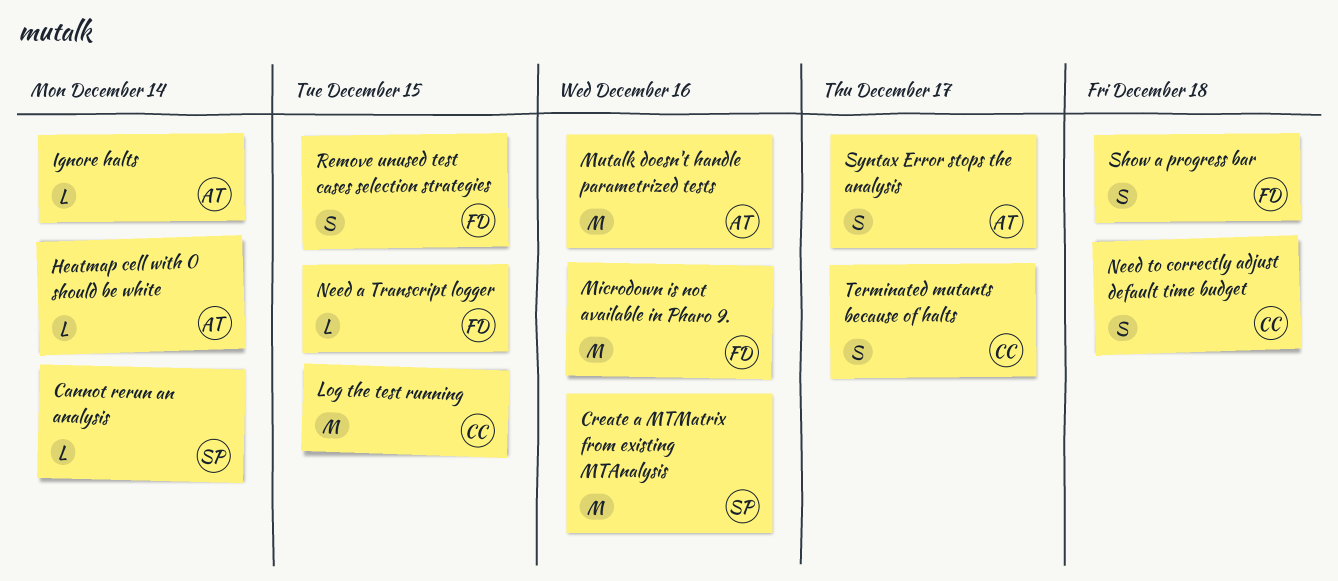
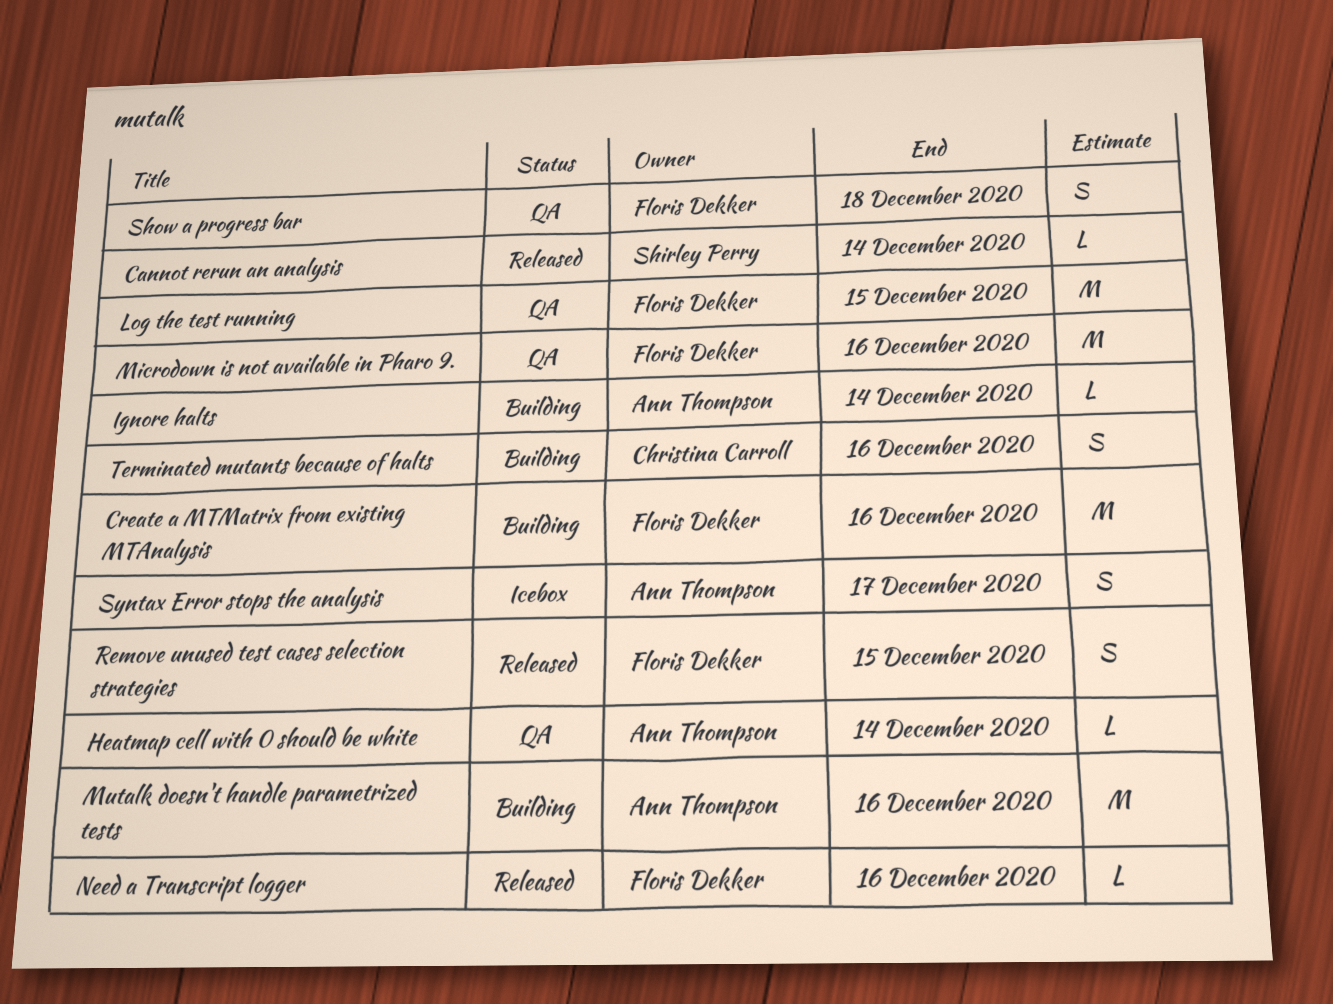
Create a MTMatrix from existing MTAnalysis, owner: Shirley Perry -> Floris Dekker
Log the test running, owner: Christina Carroll -> Floris Dekker
Need a Transcript logger, due: Dec 15 -> Dec 16
Need to correctly adjust default time budget: present -> none
Terminated mutants because of halts, due: Dec 17 -> Dec 16

